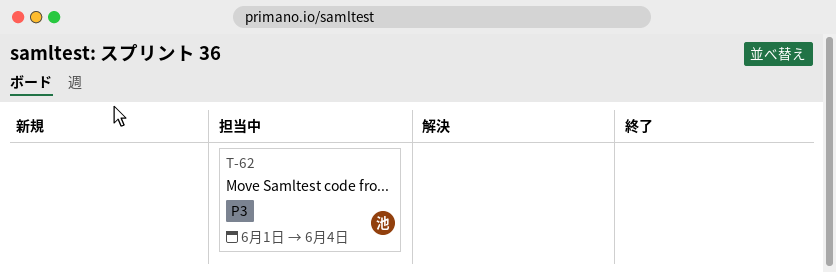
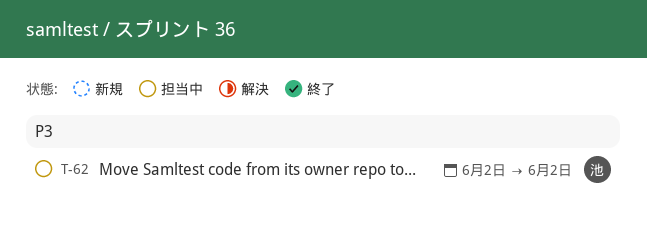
T-62, start: Jun 1 -> Jun 2
T-62, due: Jun 4 -> Jun 2

